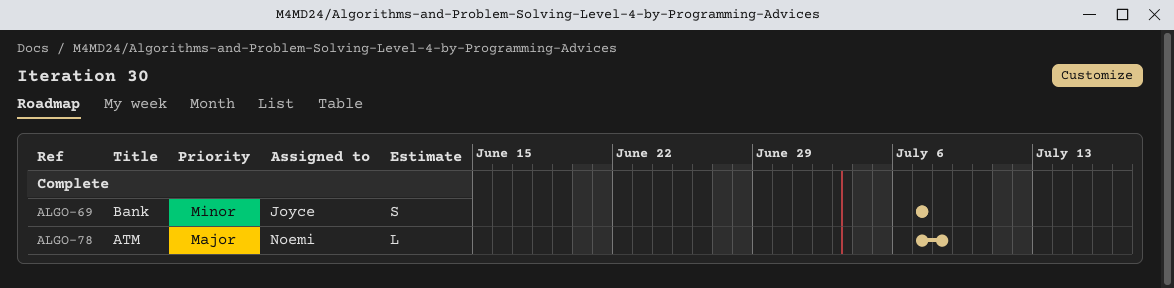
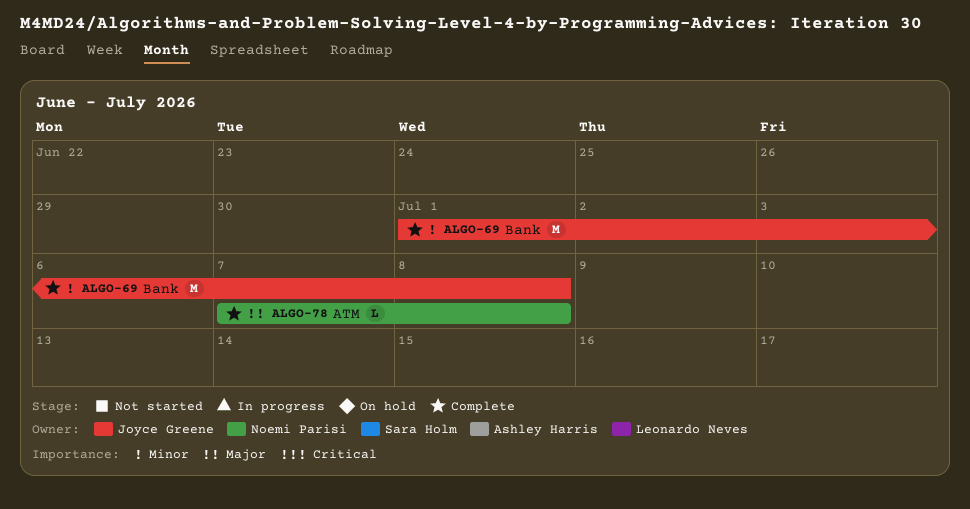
ALGO-69, estimate: S -> M
ALGO-69, start: Jul 7 -> Jul 1
ALGO-69, due: Jul 7 -> Jul 8

